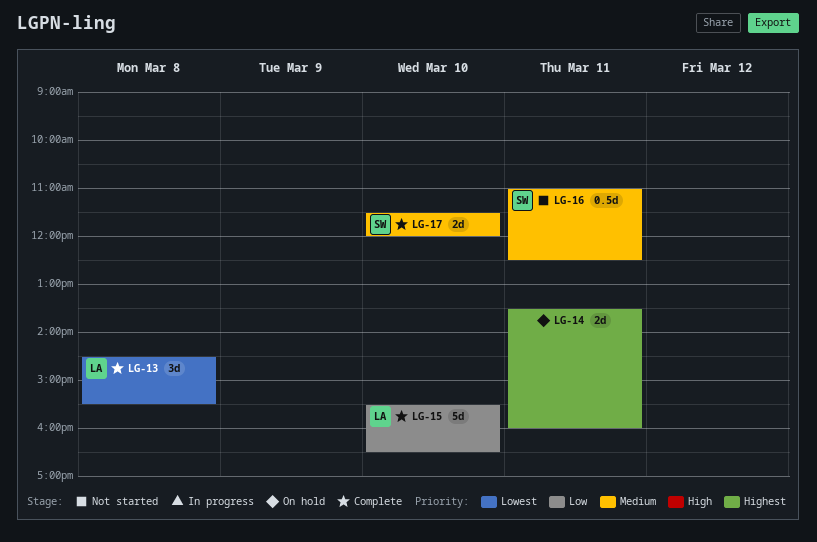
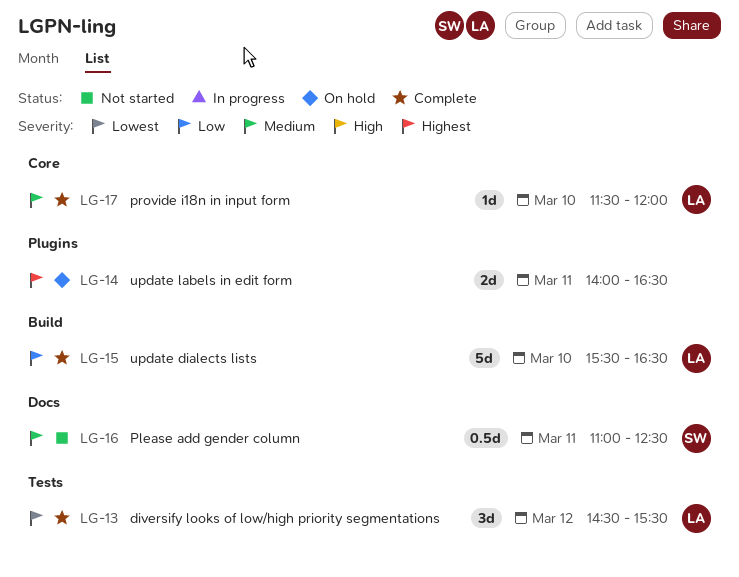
LG-13, day: Mar 8 -> Mar 12
LG-14, begins: 13:30 -> 14:00
LG-14, ends: 16:00 -> 16:30
LG-17, owner: SW -> LA
LG-17, estimate: 2d -> 1d

